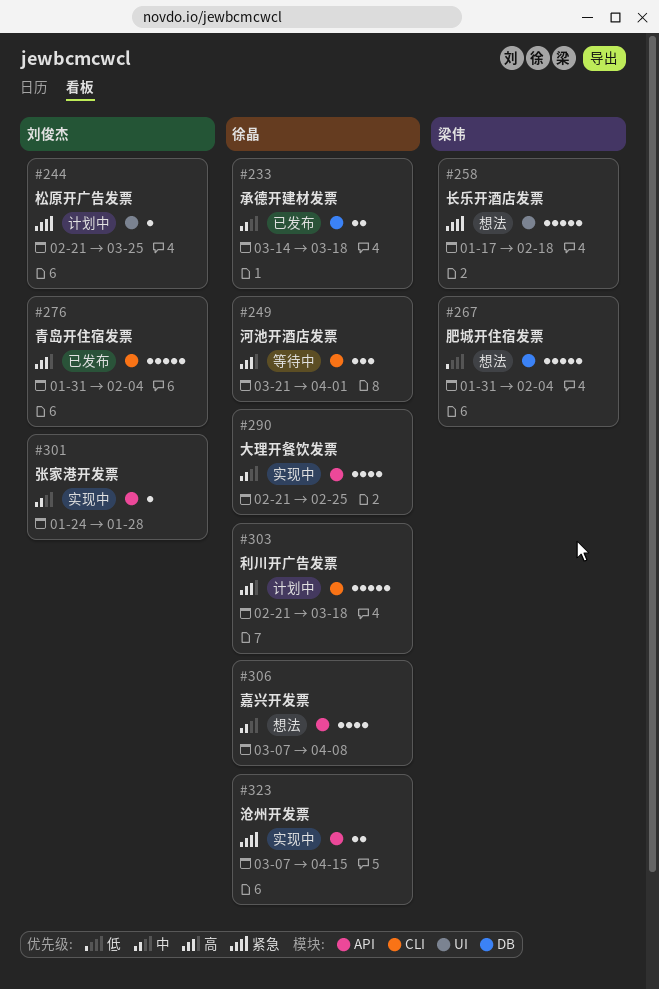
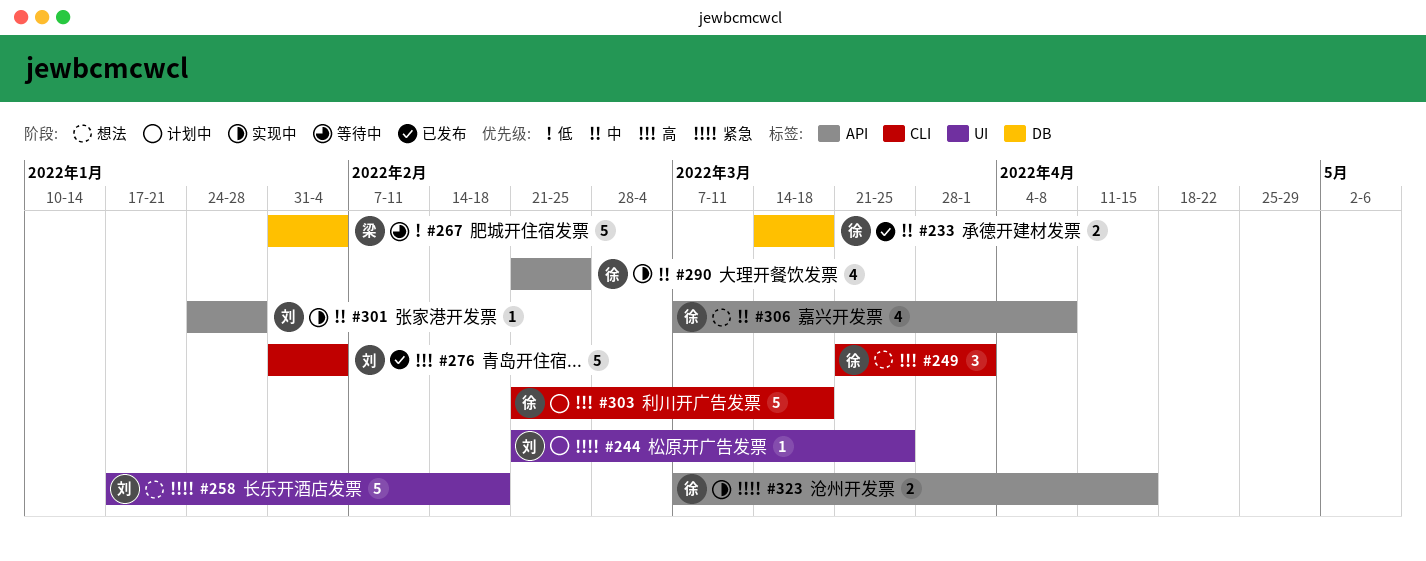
#249, status: 等待中 -> 想法
#258, owner: 梁伟 -> 刘俊杰
#267, status: 想法 -> 等待中

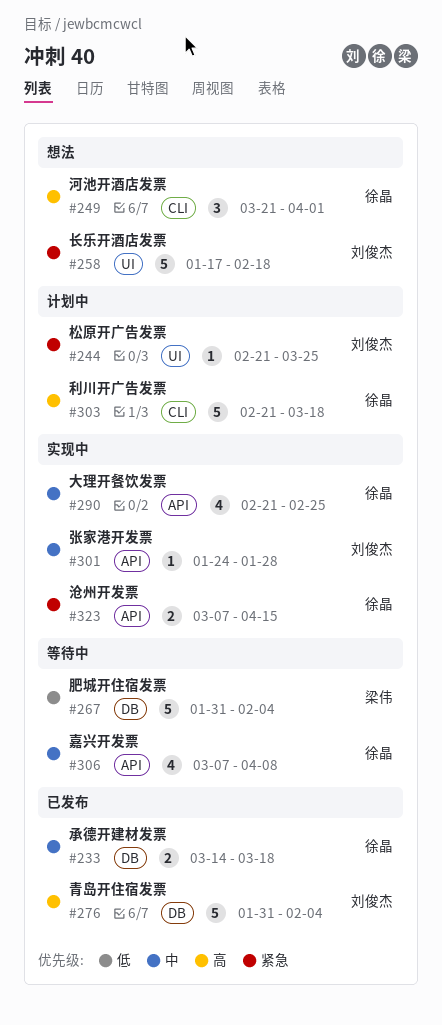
#276, label: CLI -> DB
#306, status: 想法 -> 等待中

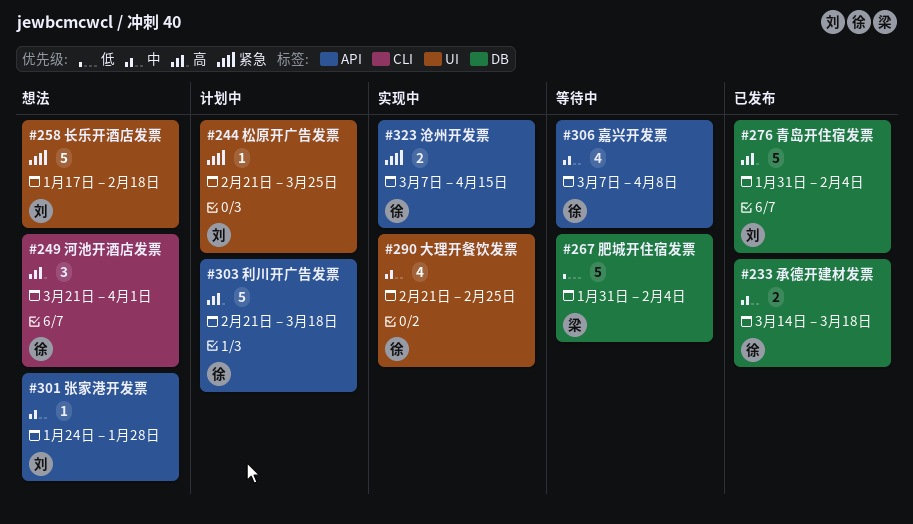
#290, label: API -> UI
#301, status: 实现中 -> 想法
#303, label: CLI -> API

